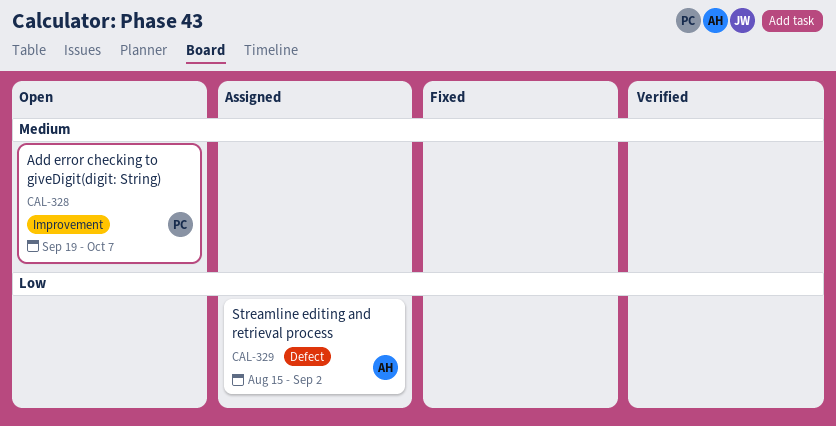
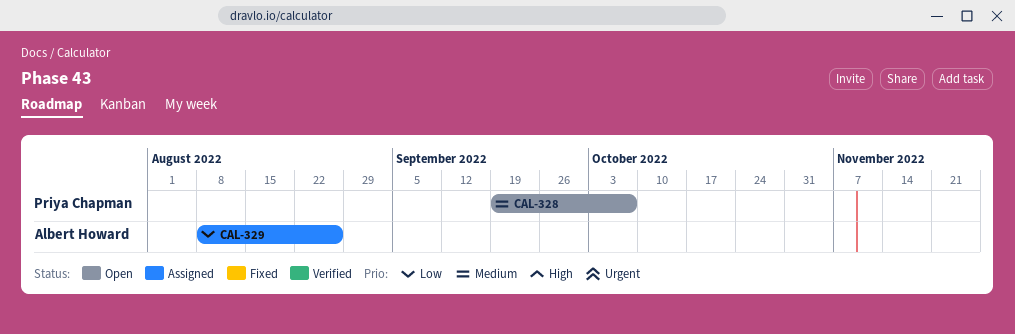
CAL-329, start: Aug 15 -> Aug 8
CAL-329, due: Sep 2 -> Aug 26

